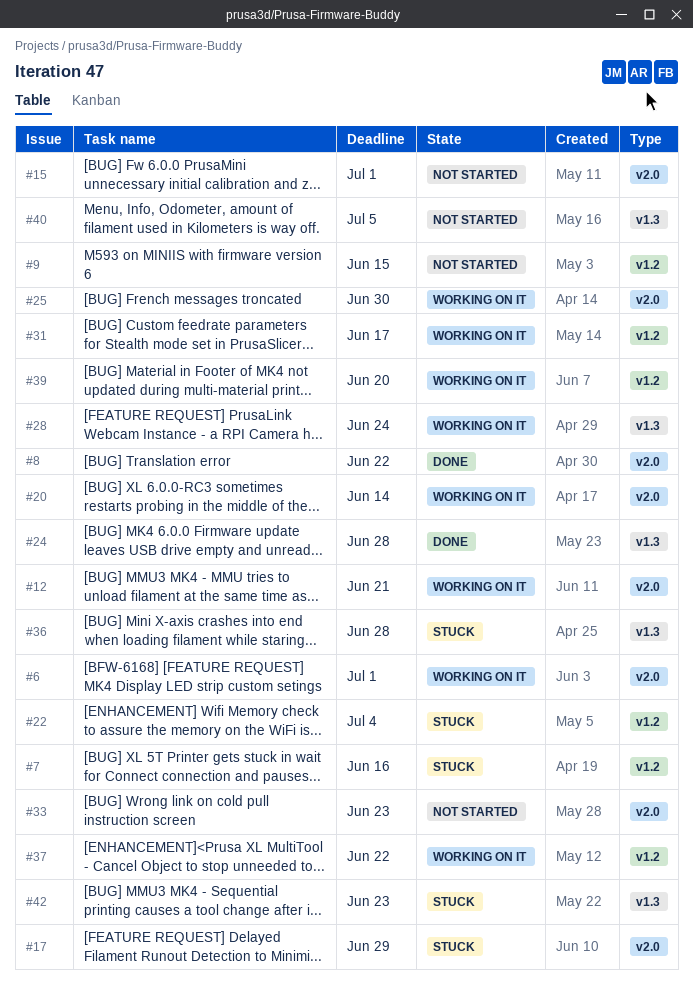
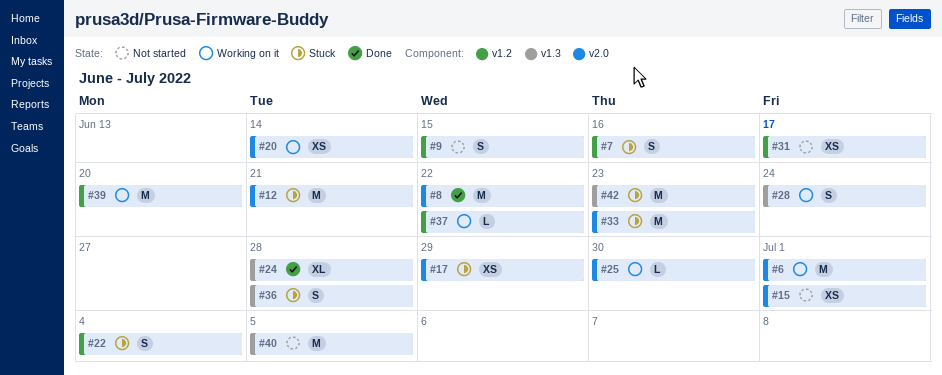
#12, status: Working on it -> Stuck
#31, status: Working on it -> Not started
#33, status: Not started -> Stuck

